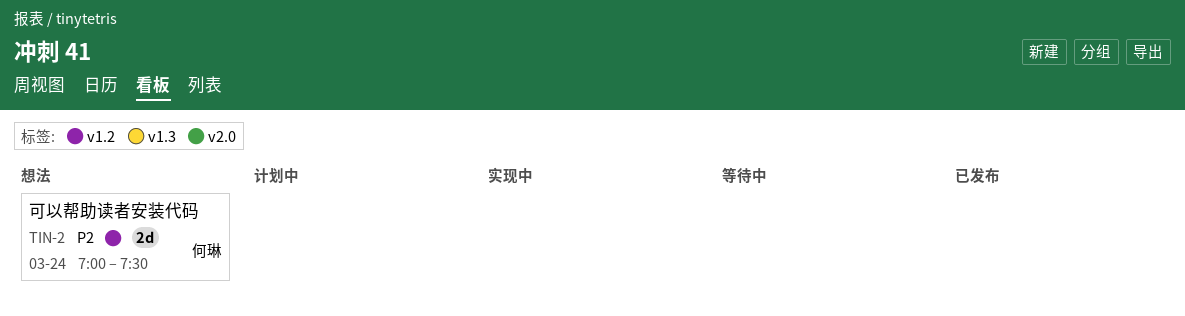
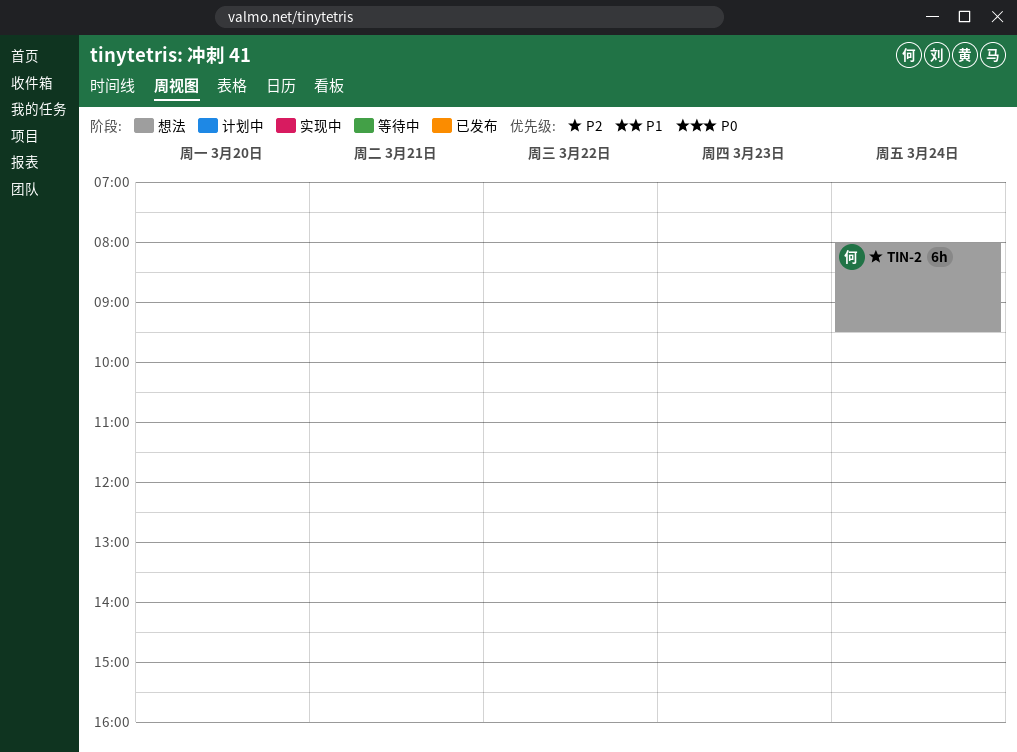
TIN-2, estimate: 2d -> 6h
TIN-2, begins: 07:00 -> 08:00
TIN-2, ends: 07:30 -> 09:30

